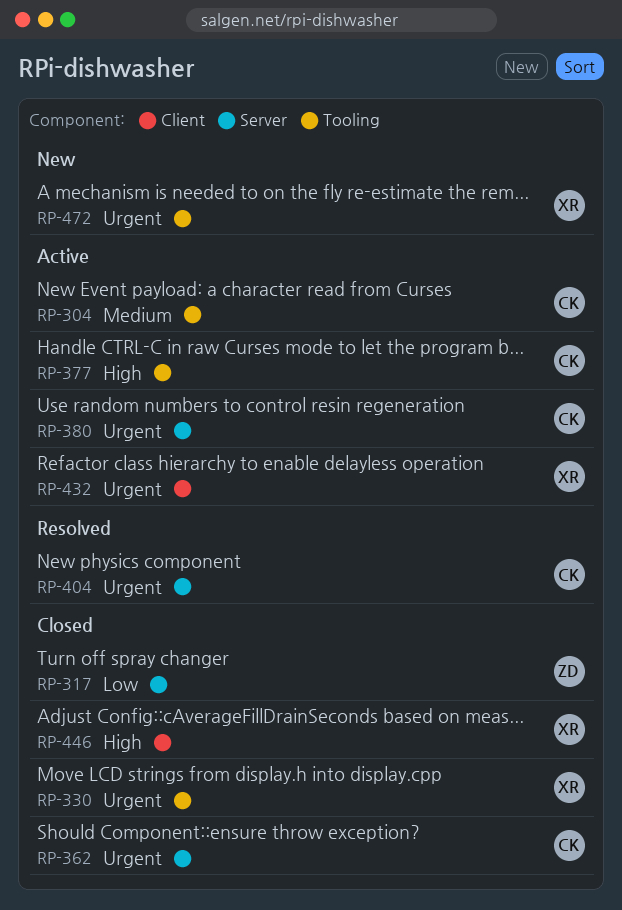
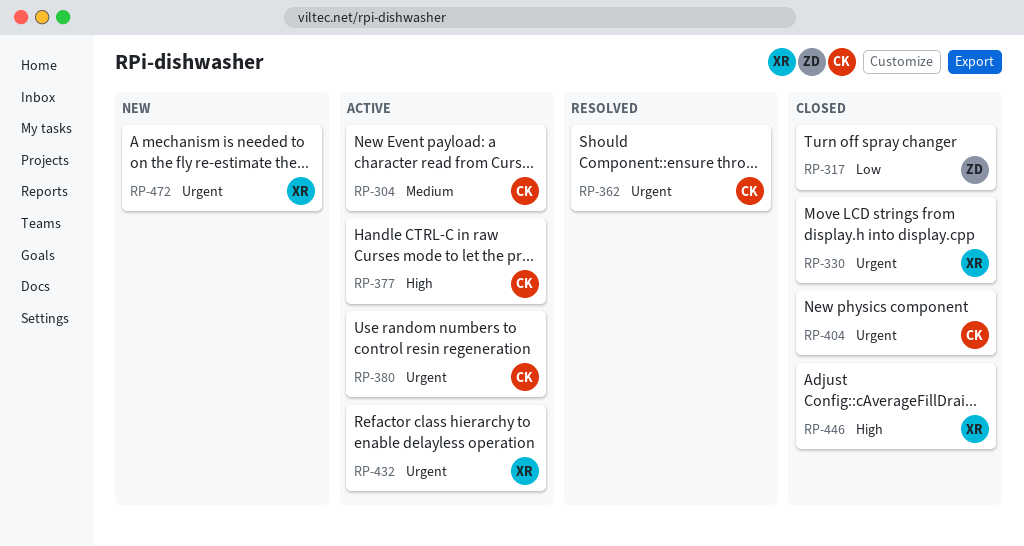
RP-362, status: Closed -> Resolved
RP-404, status: Resolved -> Closed

